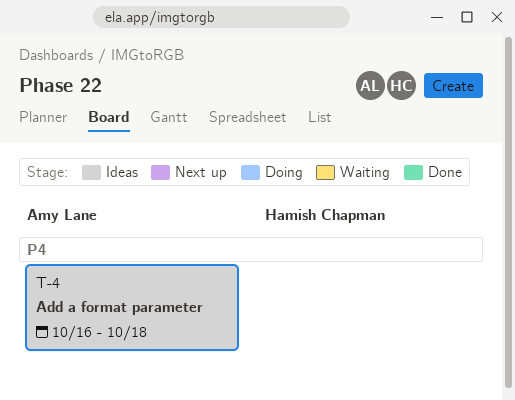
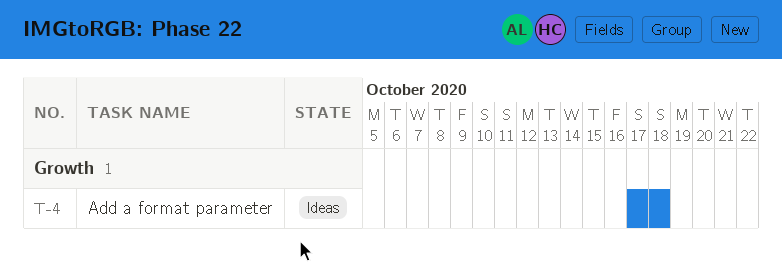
T-4, start: Oct 16 -> Oct 17

